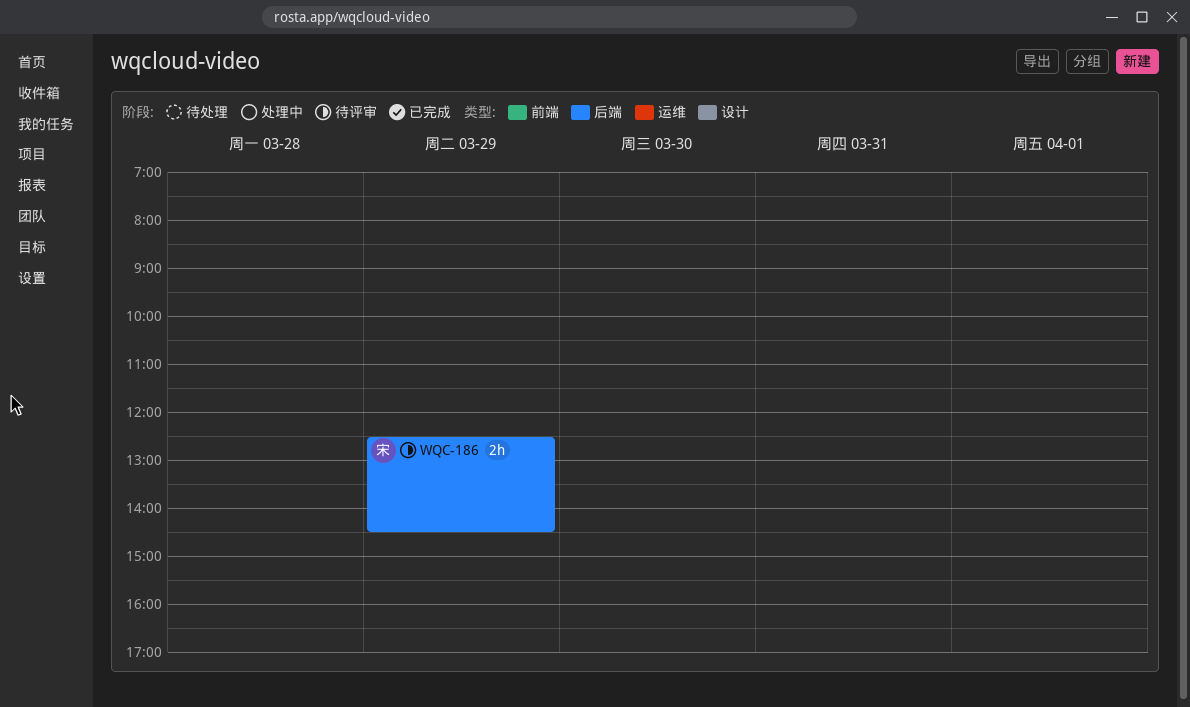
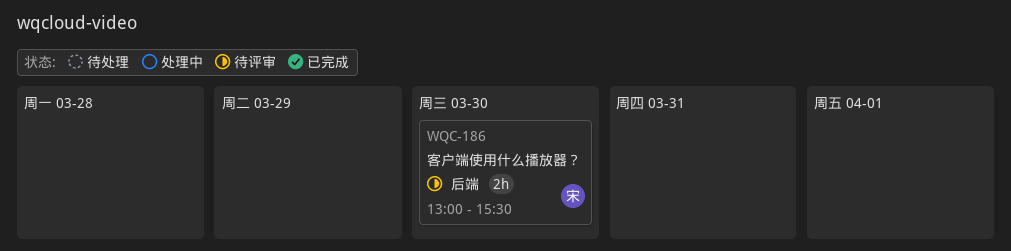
WQC-186, day: Mar 29 -> Mar 30
WQC-186, begins: 12:30 -> 13:00
WQC-186, ends: 14:30 -> 15:30

